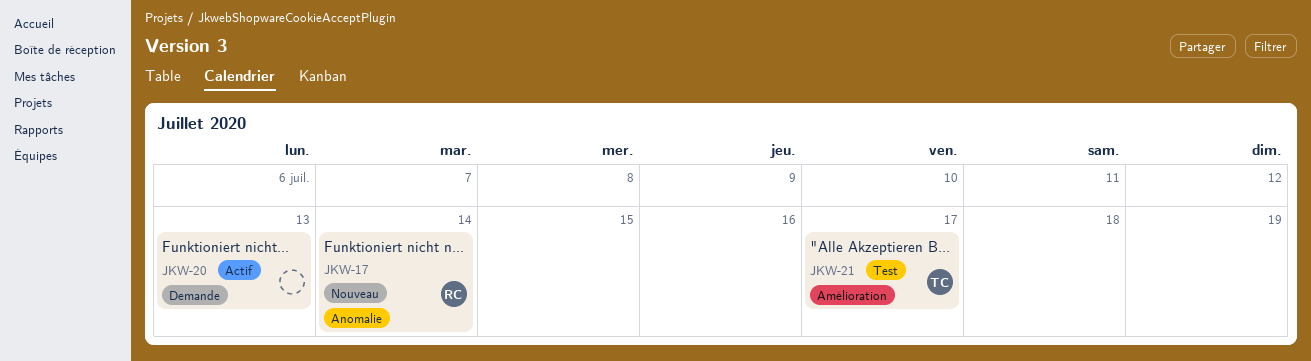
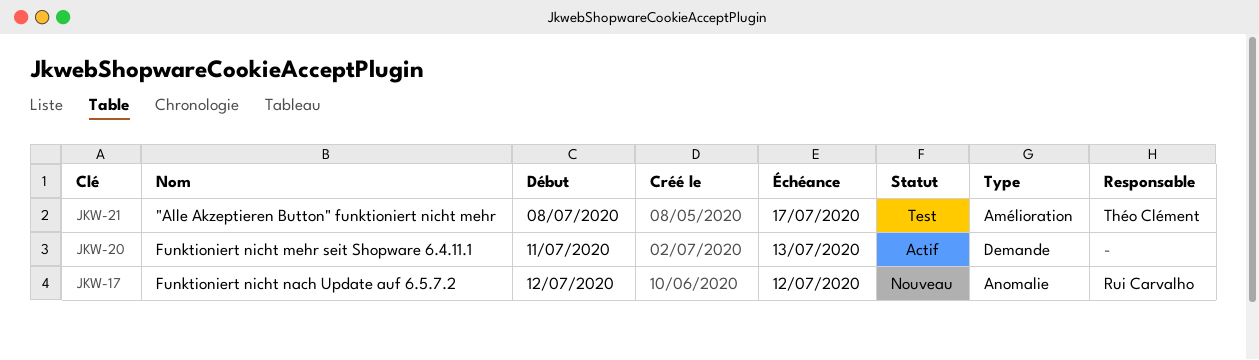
JKW-17, due: Jul 14 -> Jul 12

